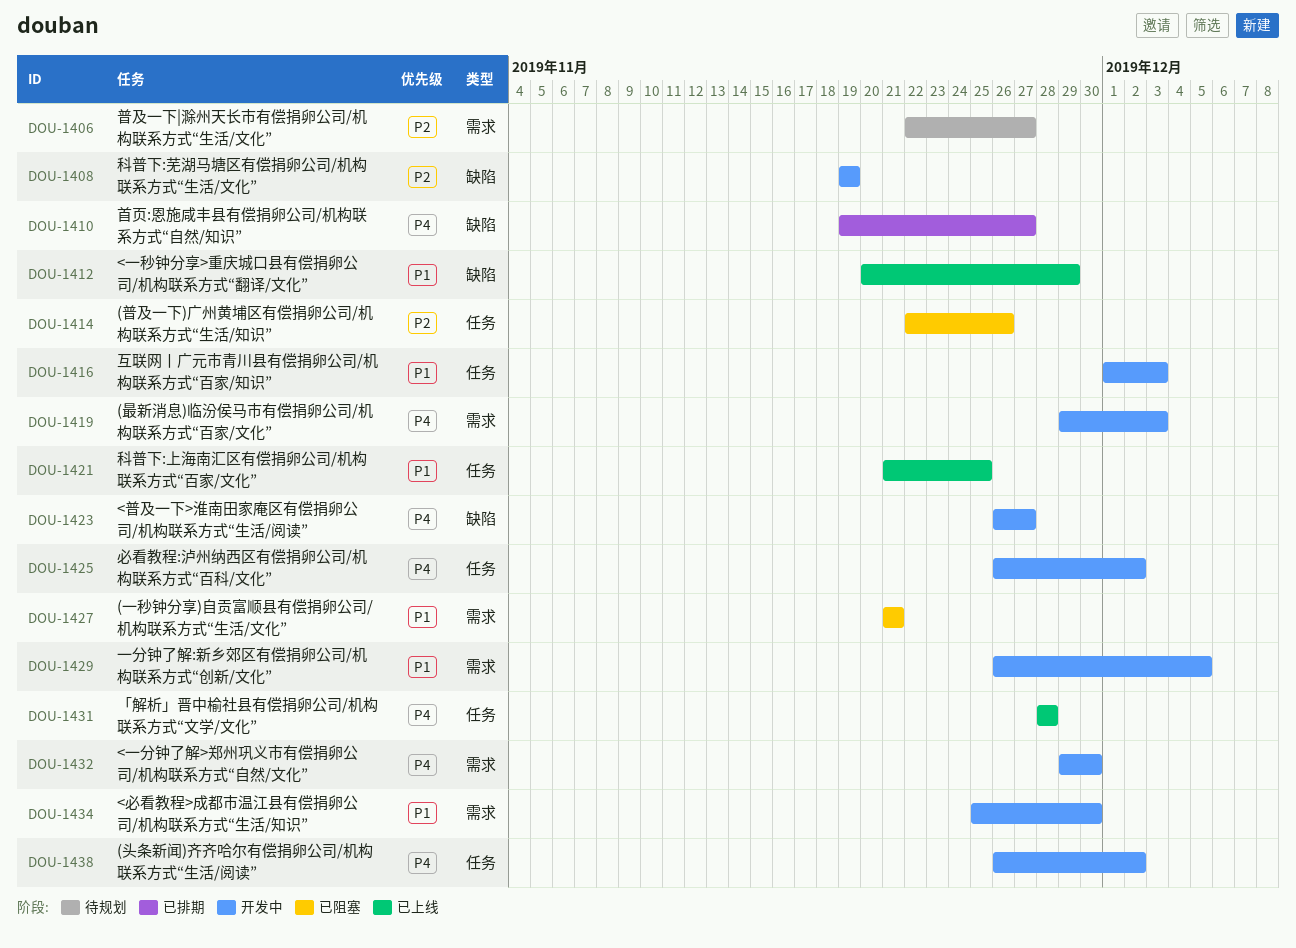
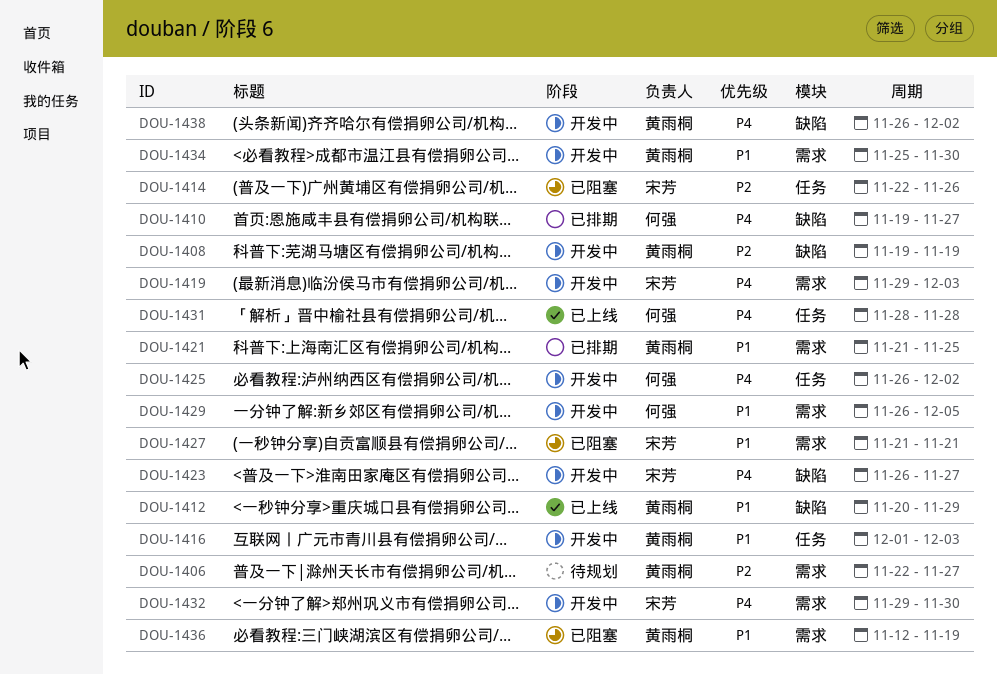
DOU-1421, status: 已上线 -> 已排期
DOU-1421, label: 任务 -> 需求
DOU-1436: none -> present
DOU-1438, label: 任务 -> 缺陷

